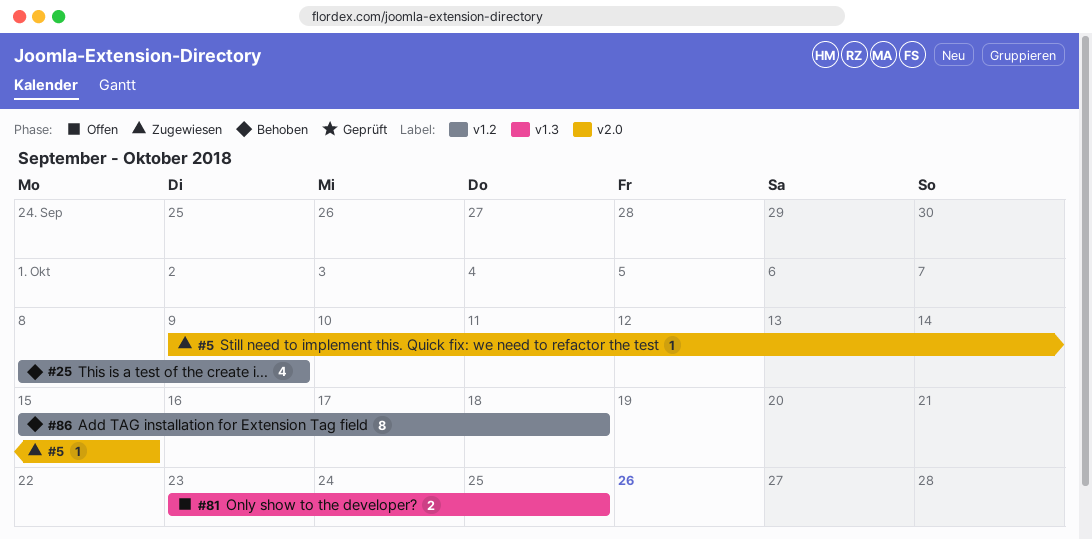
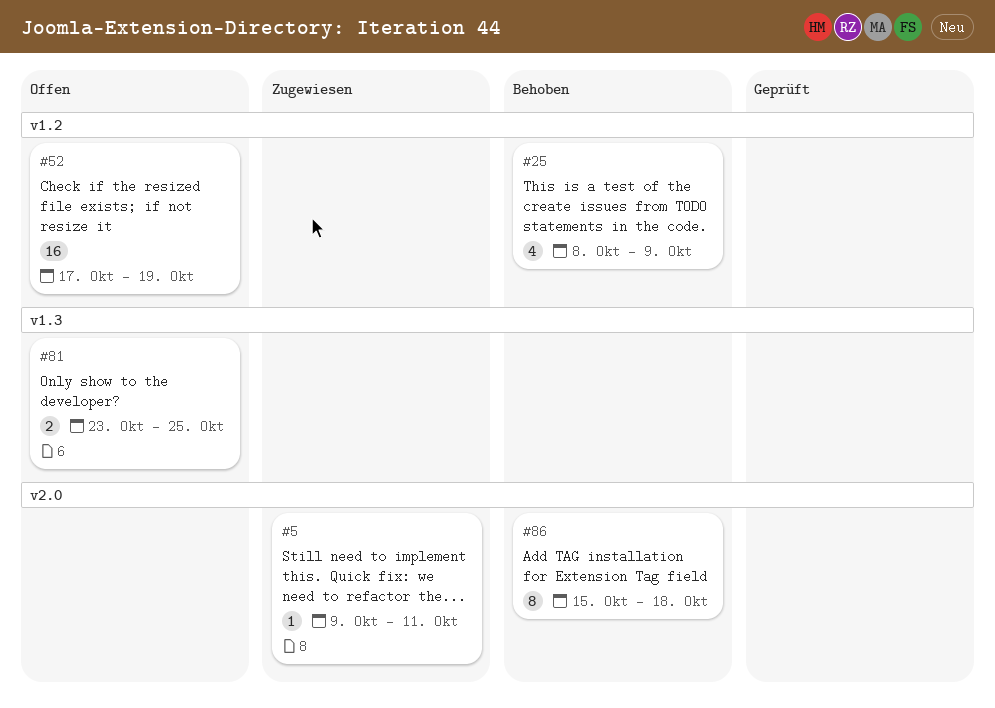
#5, due: Oct 15 -> Oct 11
#52: none -> present
#86, label: v1.2 -> v2.0

